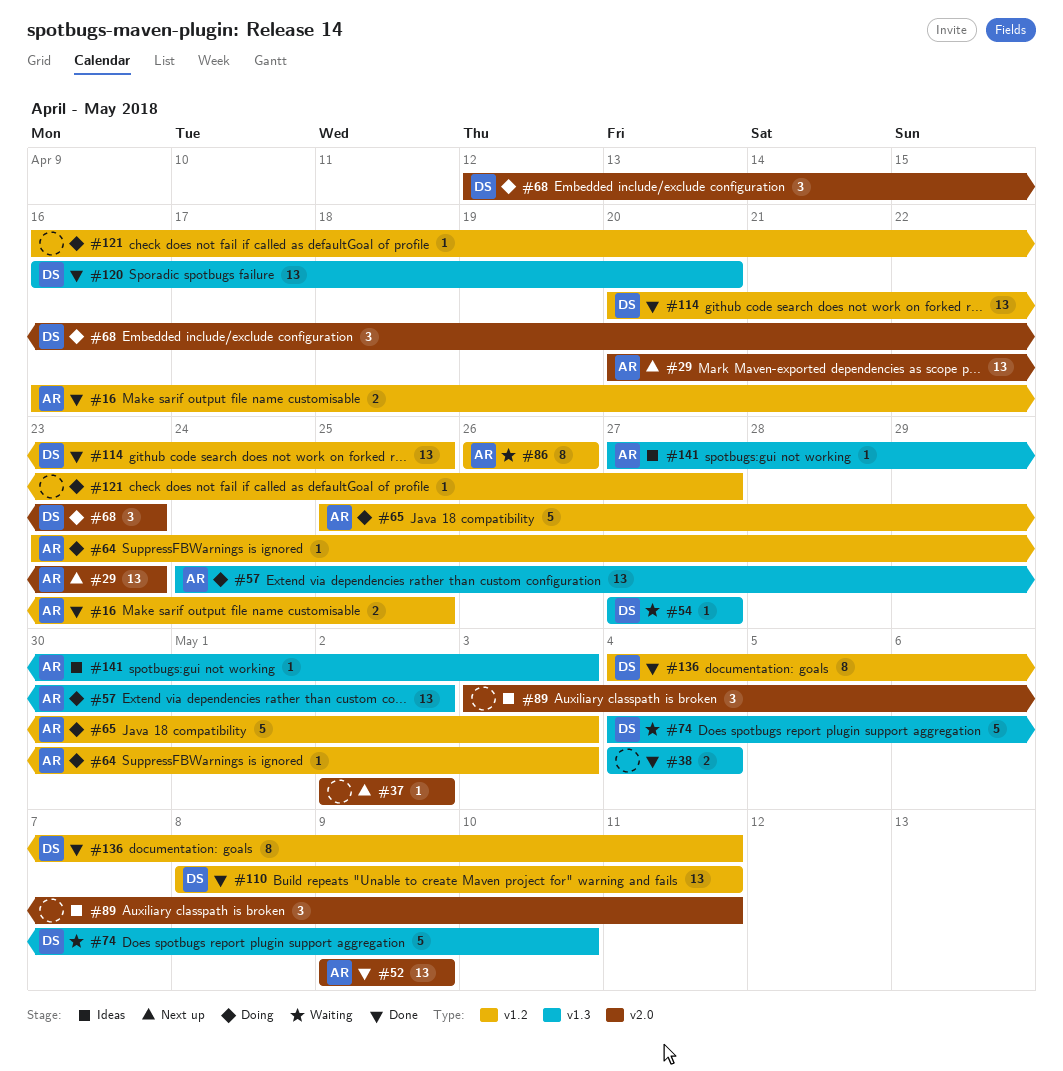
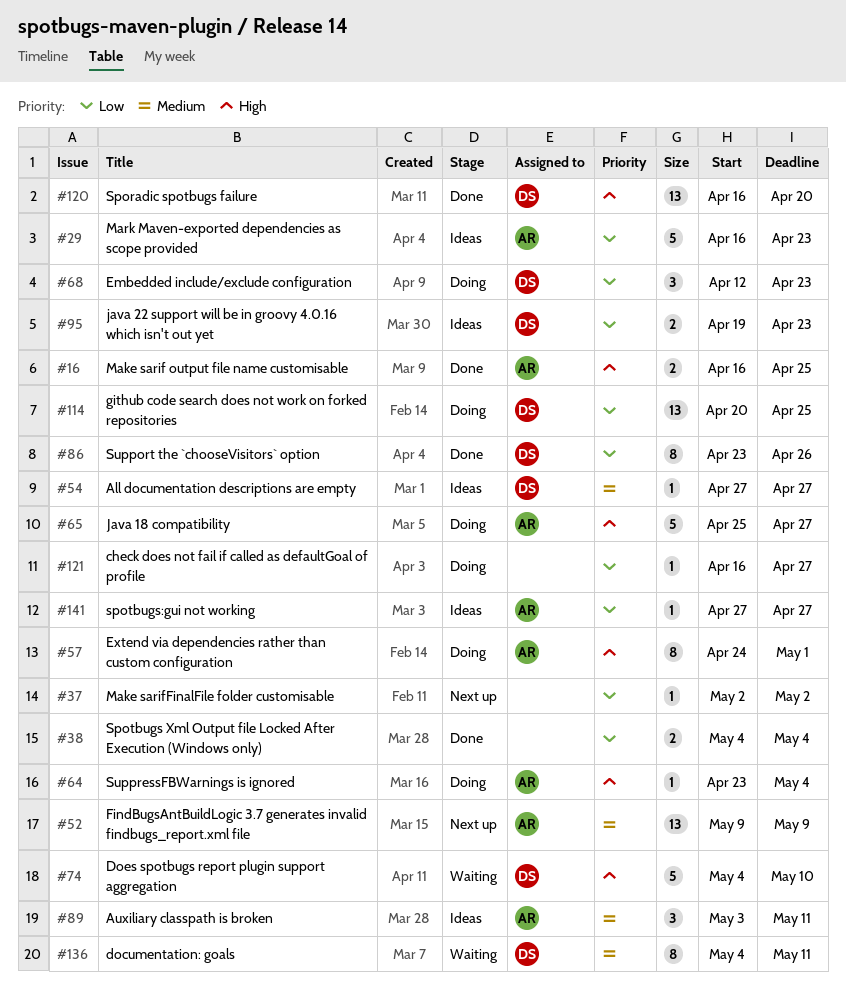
#29, status: Next up -> Ideas
#29, estimate: 13 -> 5
#29, start: Apr 20 -> Apr 16
#52, status: Done -> Next up
#54, status: Waiting -> Ideas
#57, estimate: 13 -> 8
#57, due: May 2 -> May 1
#64, due: May 3 -> May 4
#65, due: May 3 -> Apr 27
#86, status: Waiting -> Done
#86, owner: AR -> DS
#86, start: Apr 26 -> Apr 23
#89, owner: none -> AR
#95: none -> present
#110: present -> none
#114, status: Done -> Doing
#136, status: Done -> Waiting
#141, due: May 3 -> Apr 27

